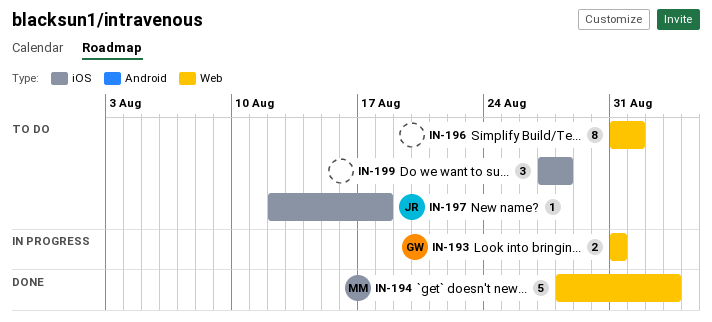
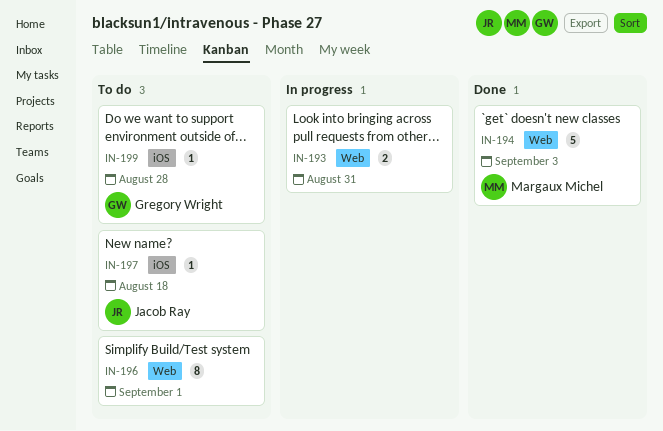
IN-193, owner: Gregory Wright -> none
IN-199, owner: none -> Gregory Wright
IN-199, estimate: 3 -> 1

